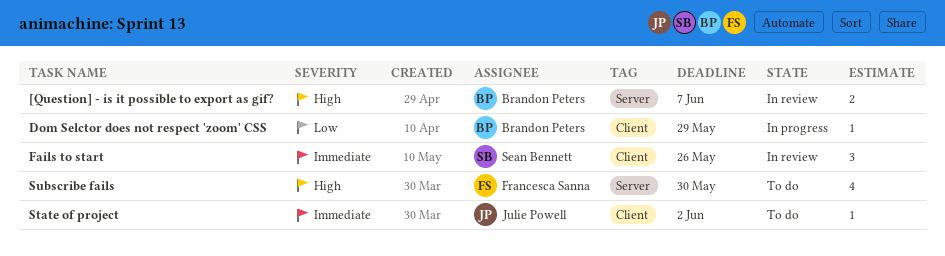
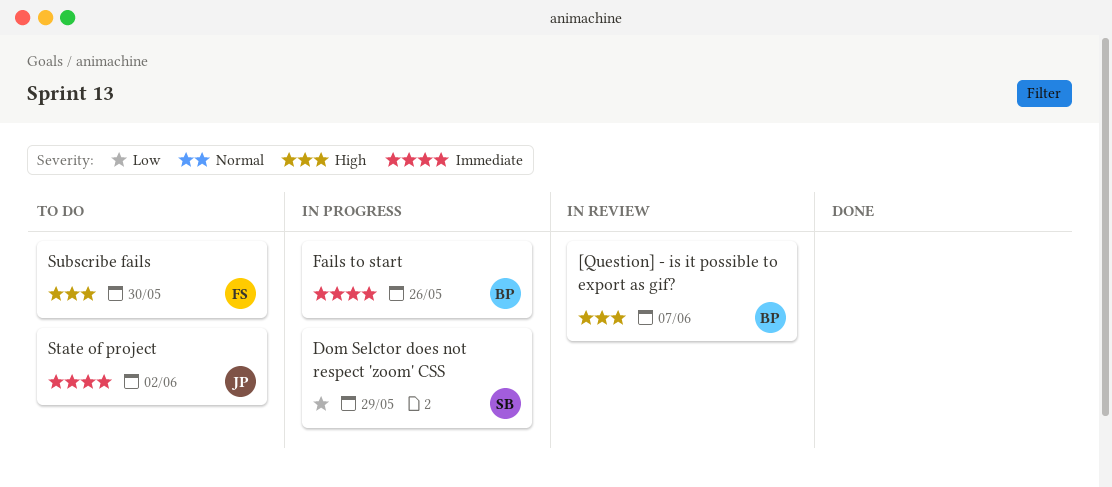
Dom Selctor does not respect 'zoom' CSS, owner: Brandon Peters -> Sean Bennett
Fails to start, status: In review -> In progress
Fails to start, owner: Sean Bennett -> Brandon Peters

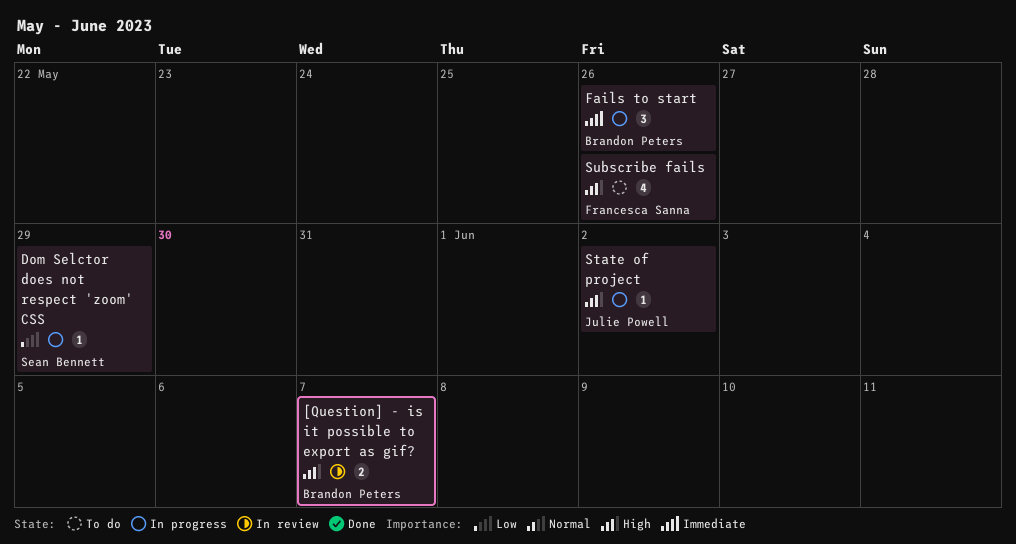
State of project, status: To do -> In progress
State of project, priority: Immediate -> High
Subscribe fails, due: May 30 -> May 26

